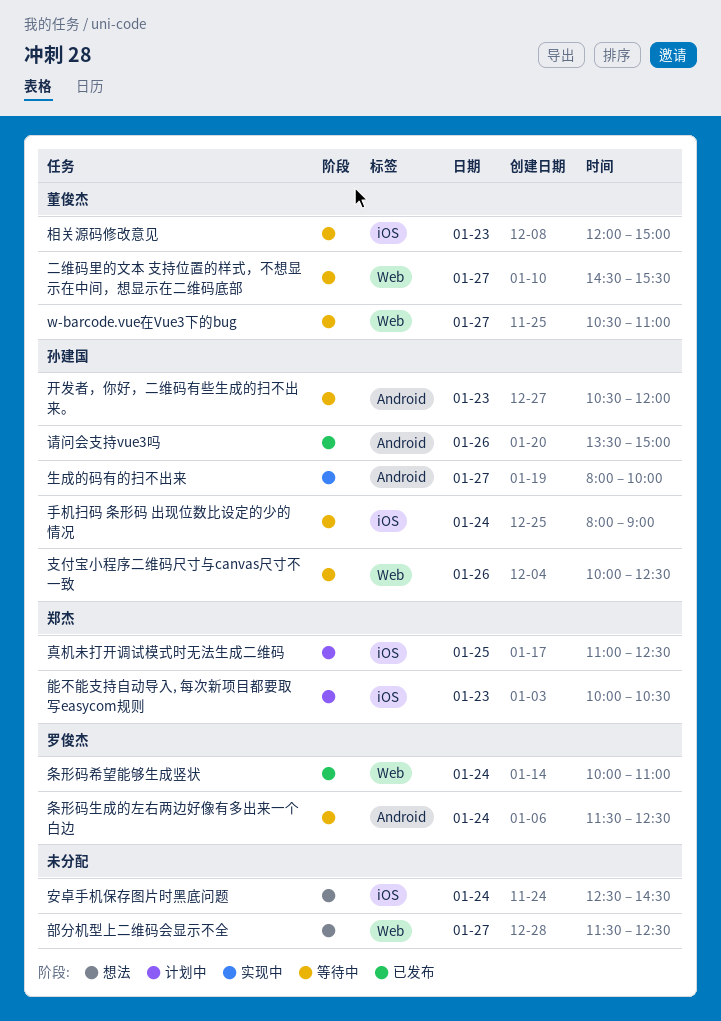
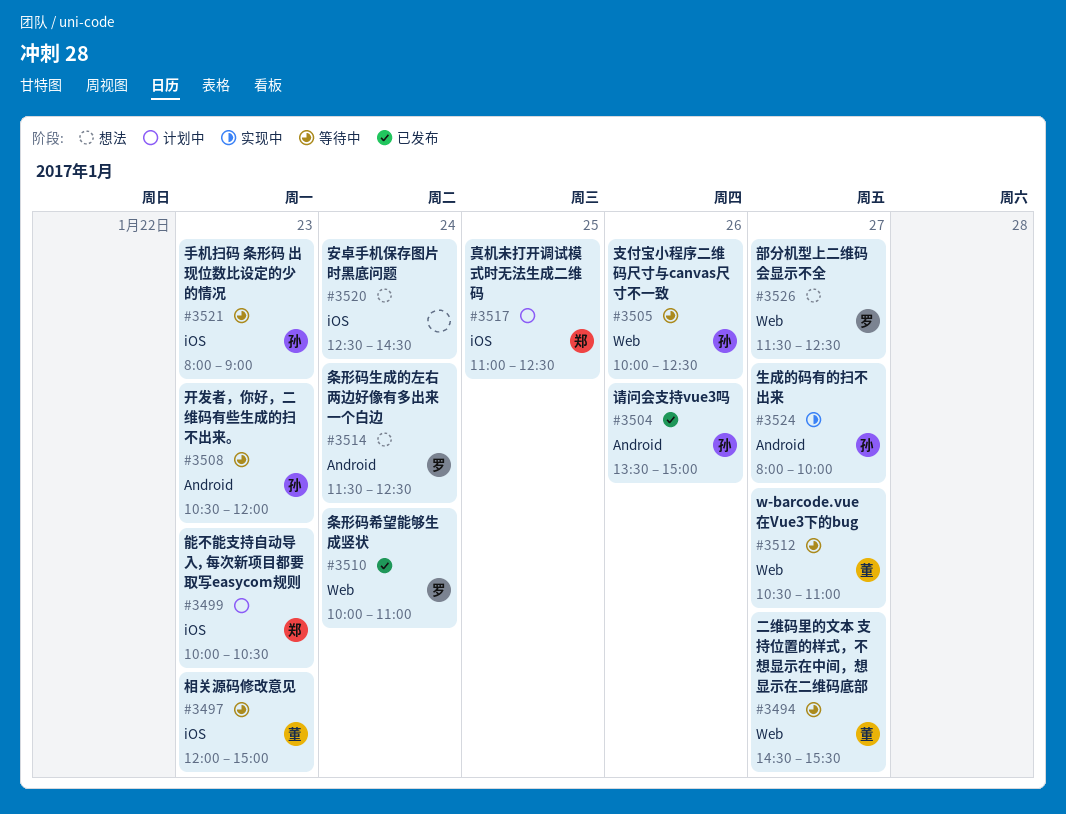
手机扫码 条形码 出现位数比设定的少的情况, day: Jan 24 -> Jan 23
条形码生成的左右两边好像有多出来一个白边, status: 等待中 -> 想法
部分机型上二维码会显示不全, owner: none -> 罗俊杰

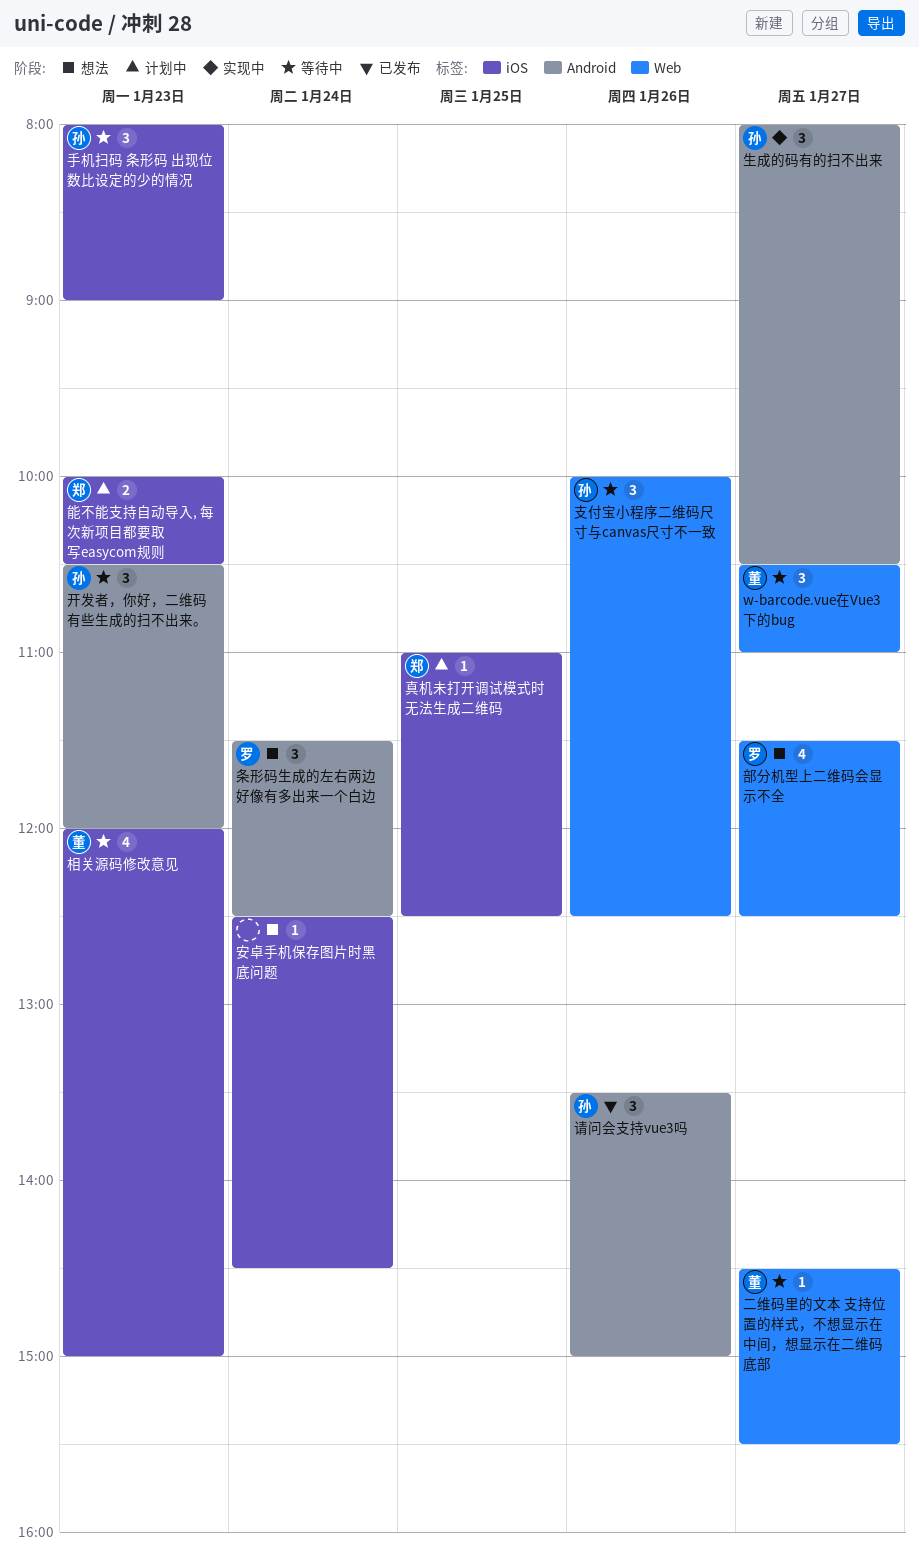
条形码希望能够生成竖状: present -> none
生成的码有的扫不出来, ends: 10:00 -> 10:30

